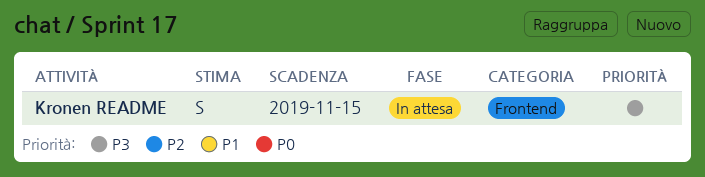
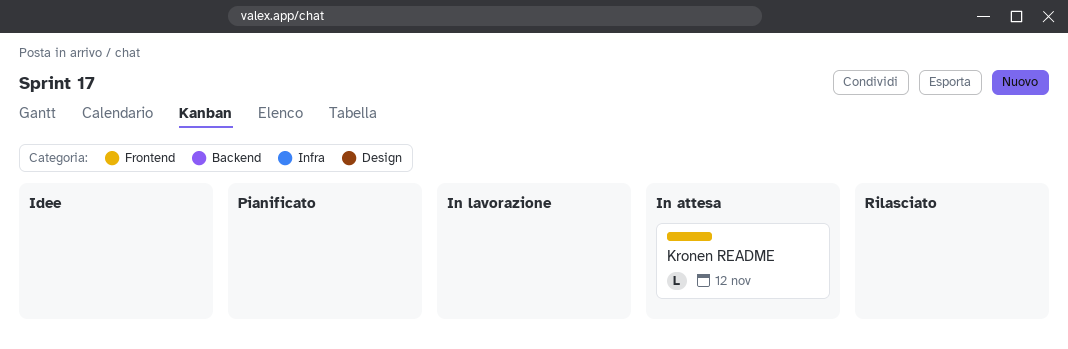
Kronen README, estimate: S -> L
Kronen README, due: Nov 15 -> Nov 12

